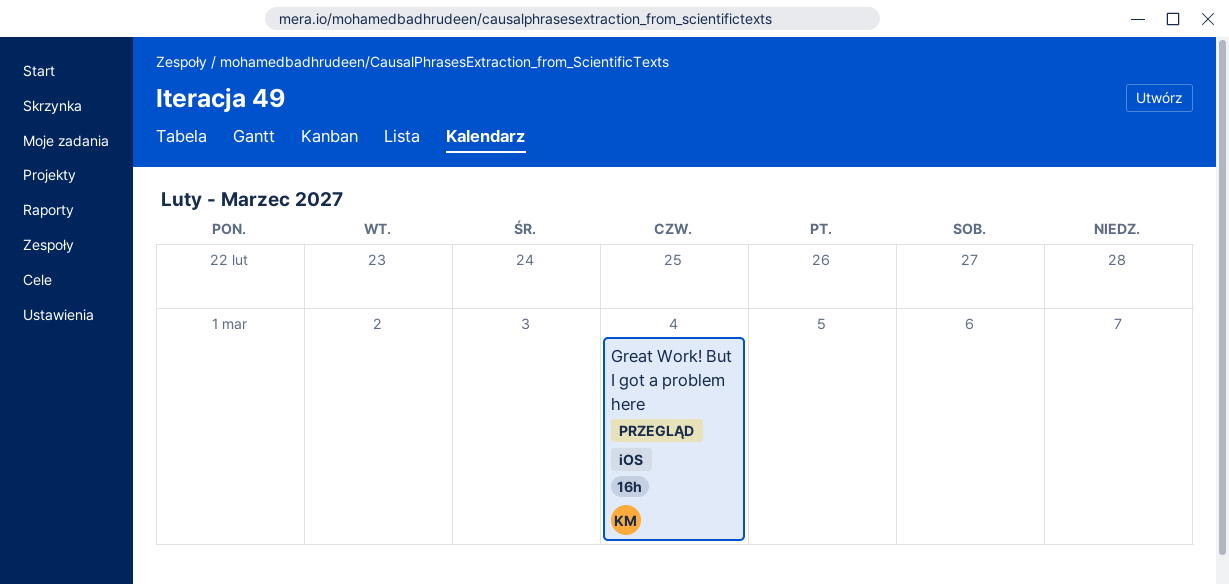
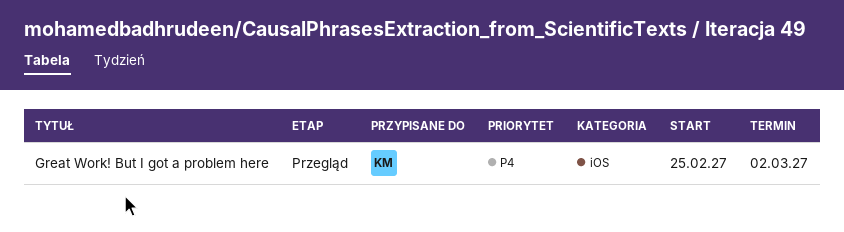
Great Work! But I got a problem here, due: Mar 4 -> Mar 2

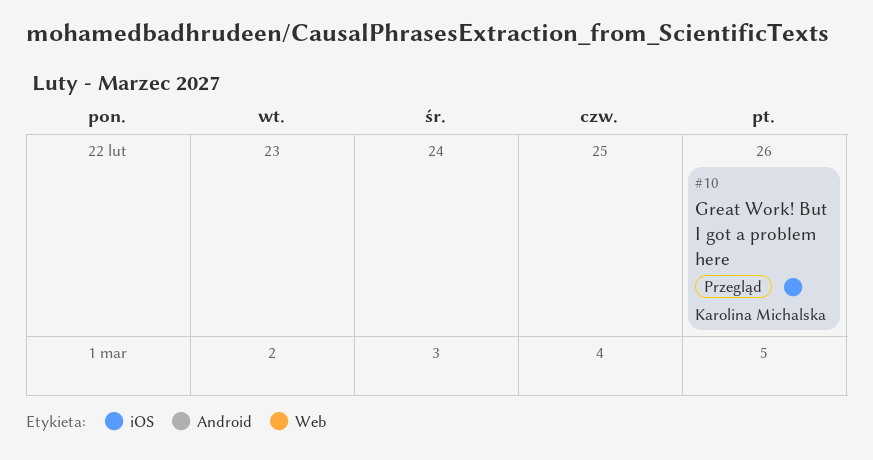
Great Work! But I got a problem here, due: Mar 2 -> Feb 26

